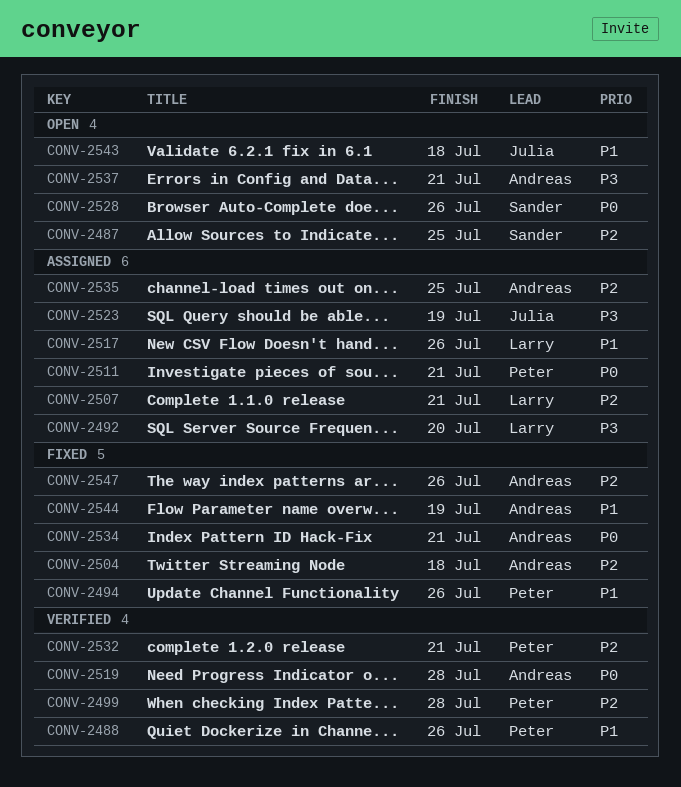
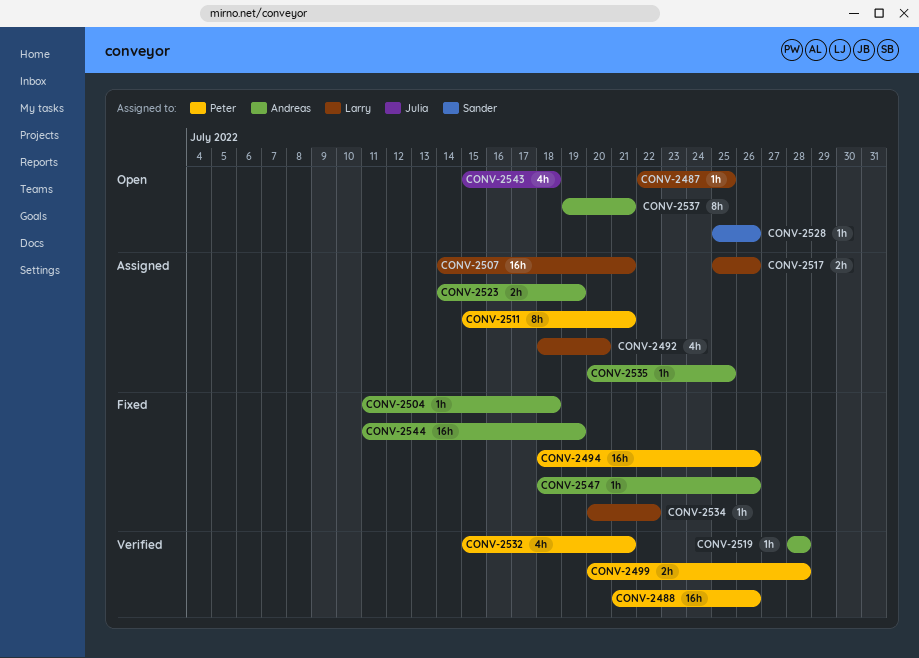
CONV-2487, owner: Sander -> Larry
CONV-2523, owner: Julia -> Andreas
CONV-2534, owner: Andreas -> Larry
CONV-2534, due: Jul 21 -> Jul 22

